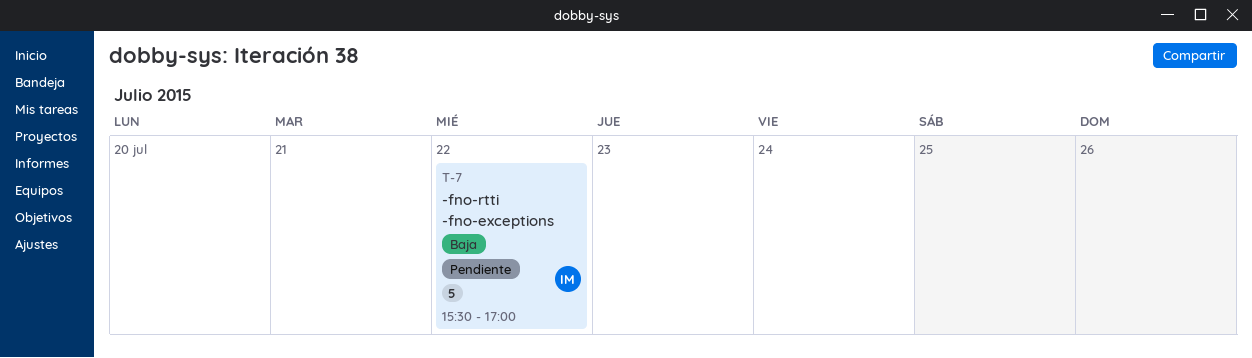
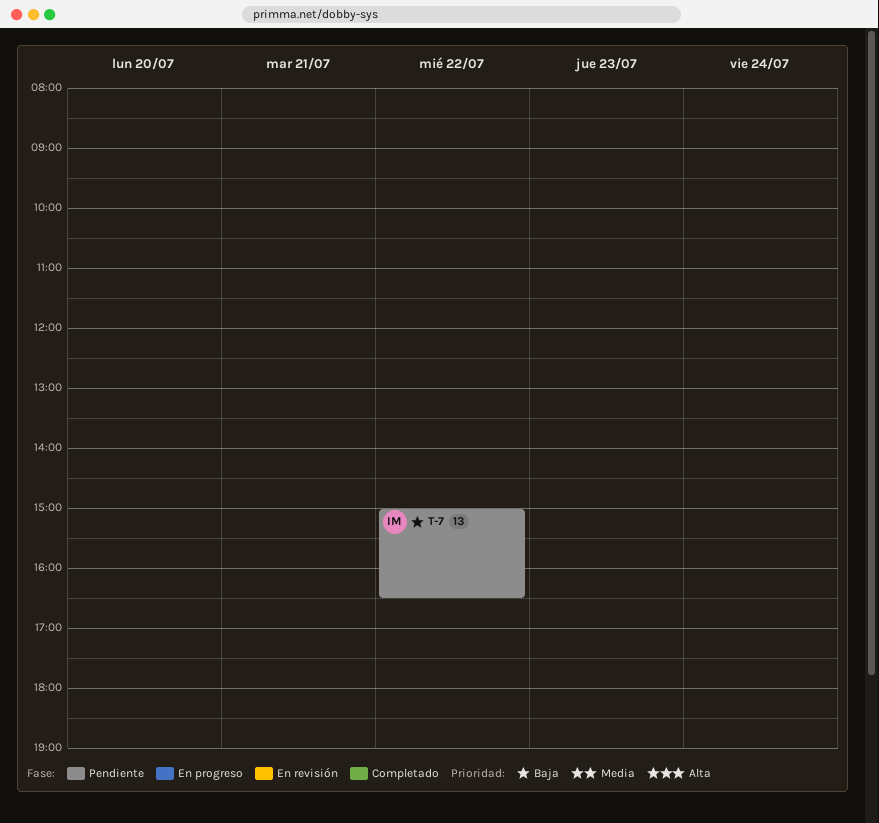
T-7, estimate: 5 -> 13
T-7, begins: 15:30 -> 15:00
T-7, ends: 17:00 -> 16:30

